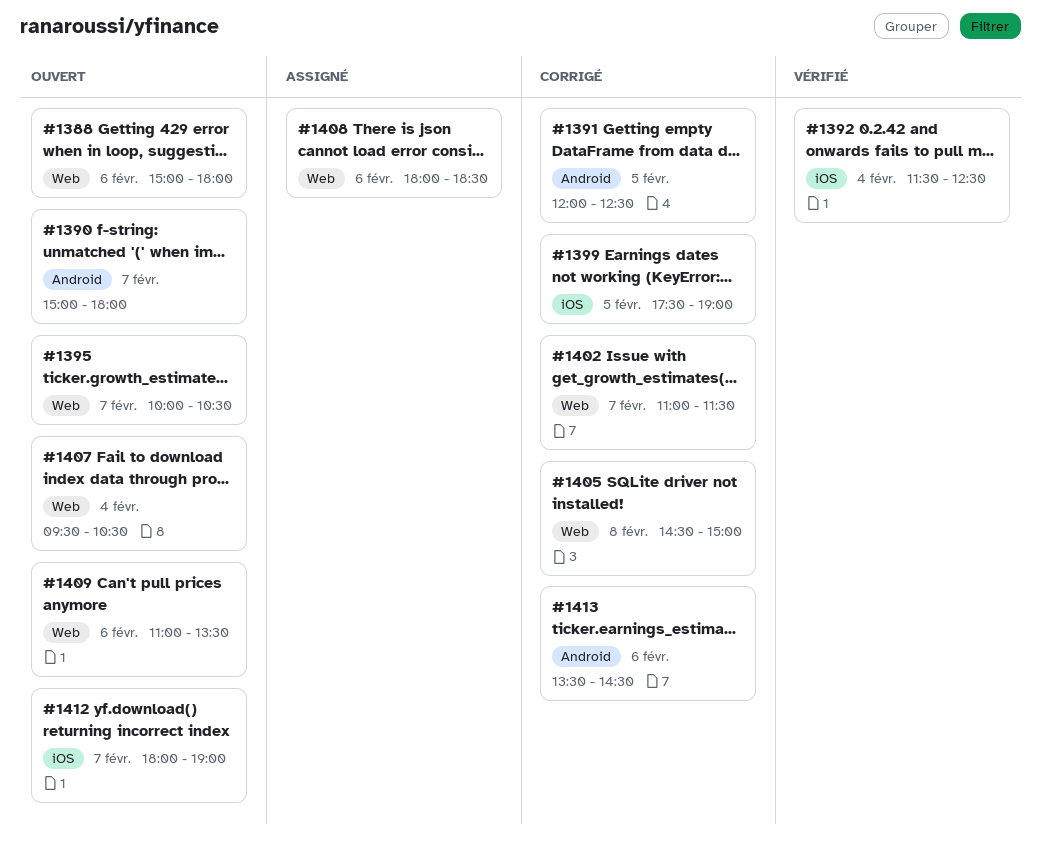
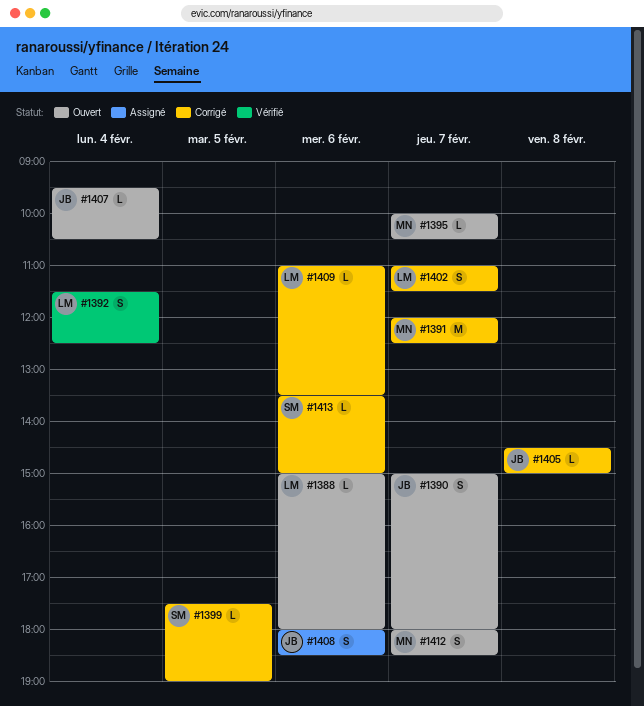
#1391, day: Feb 5 -> Feb 7
#1409, status: Ouvert -> Corrigé
#1412, ends: 19:00 -> 18:30
#1413, ends: 14:30 -> 15:00

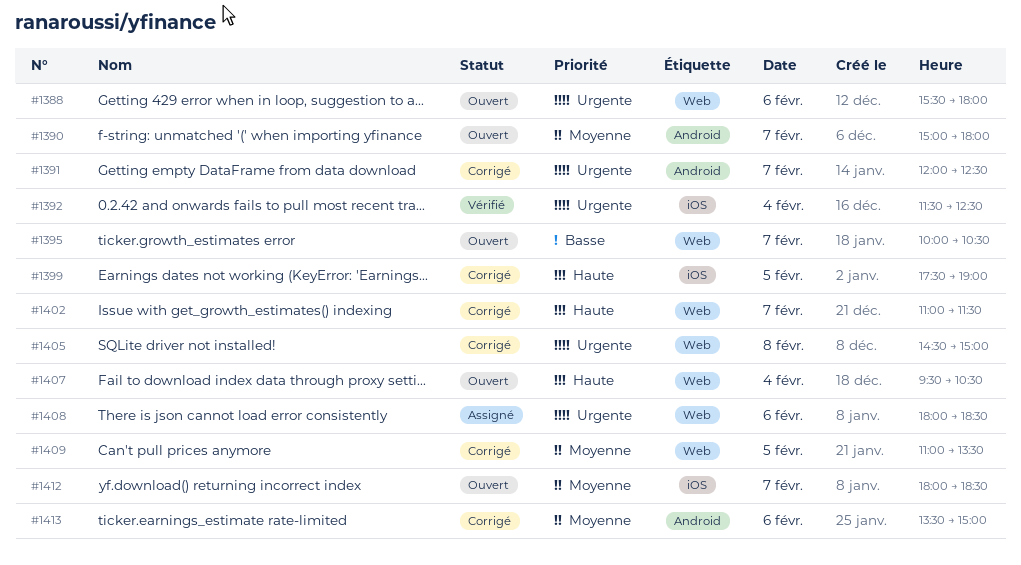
#1388, begins: 15:00 -> 15:30
#1409, day: Feb 6 -> Feb 5

